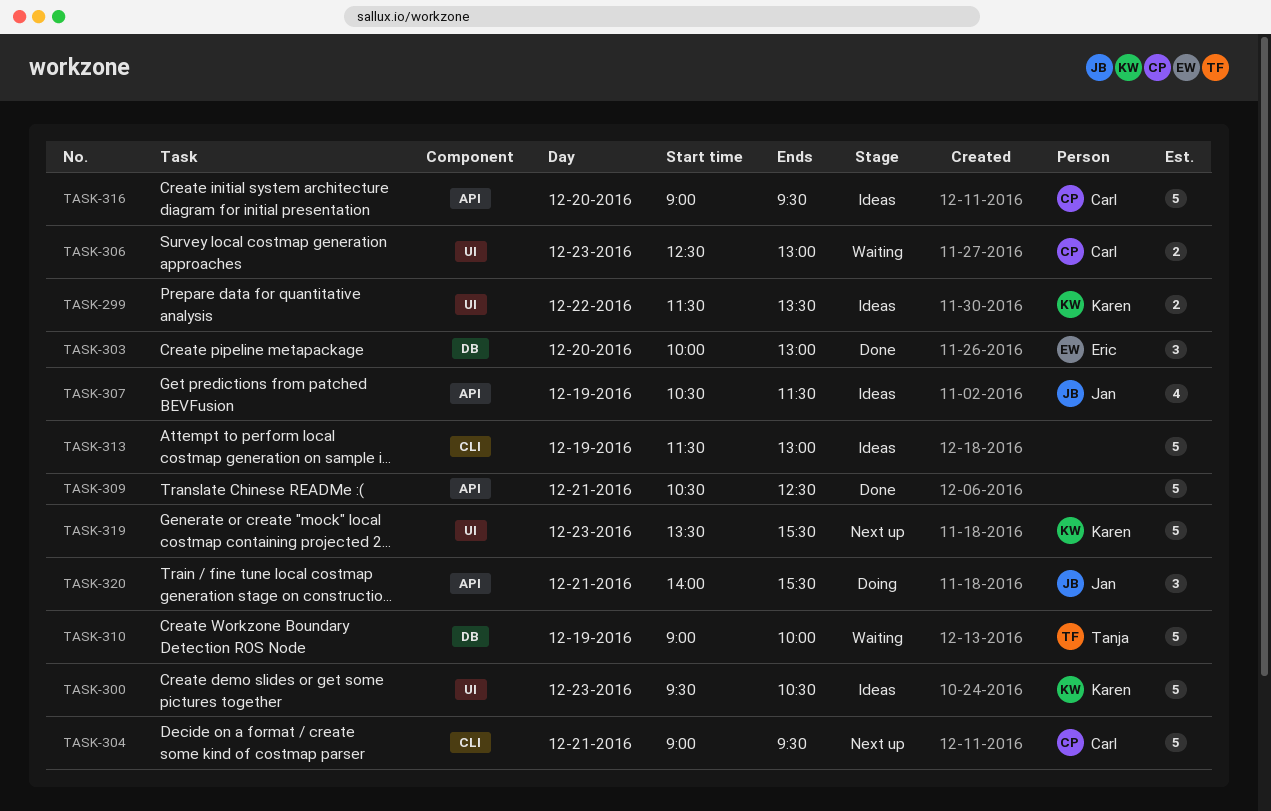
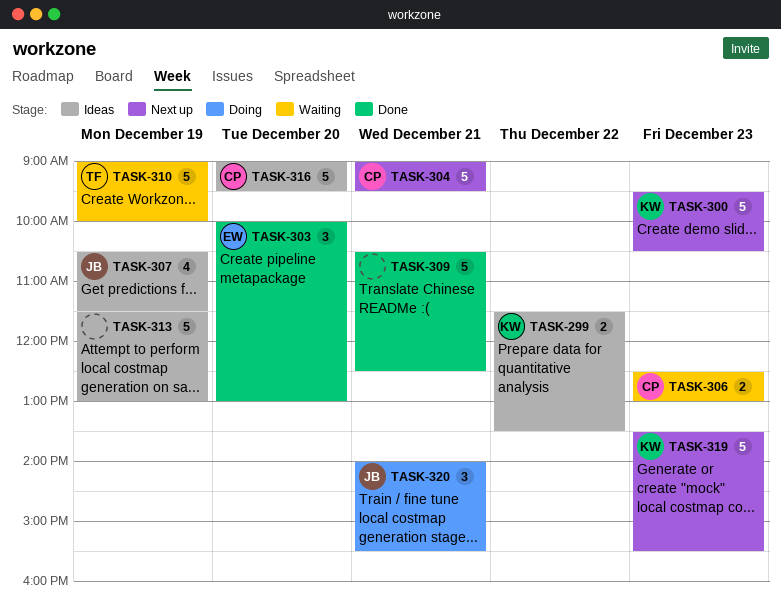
TASK-300, status: Ideas -> Next up

